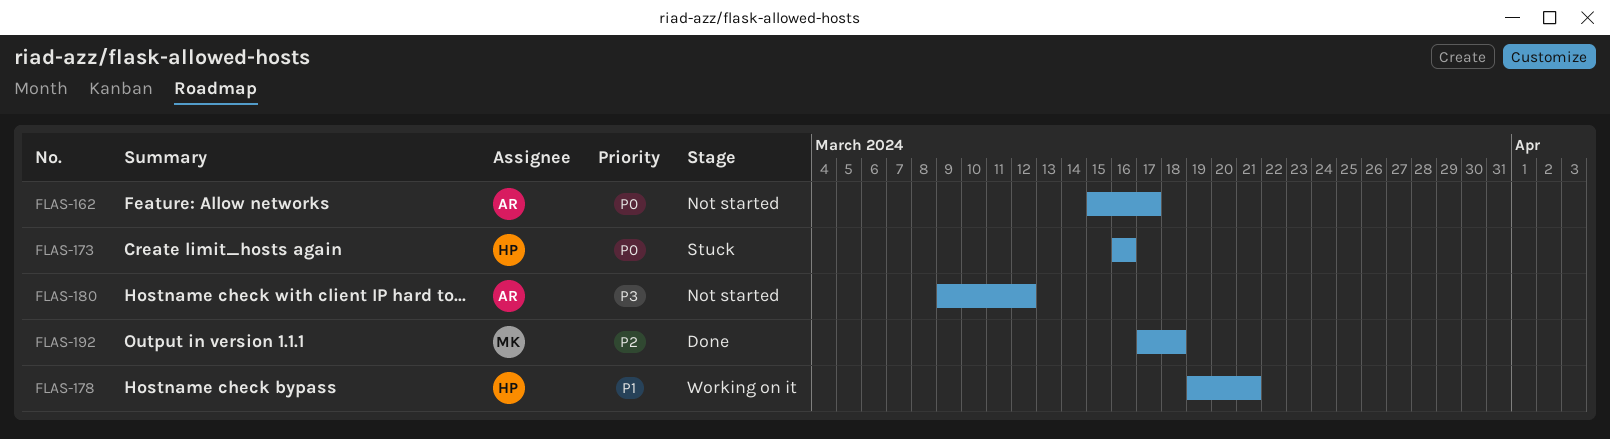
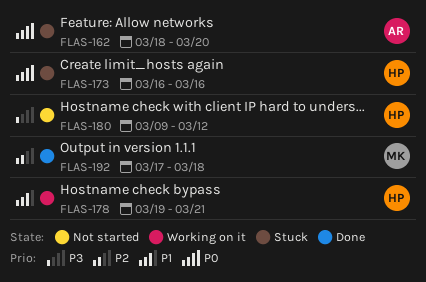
FLAS-162, status: Not started -> Stuck
FLAS-162, start: Mar 15 -> Mar 18
FLAS-162, due: Mar 17 -> Mar 20
FLAS-180, owner: AR -> HP

